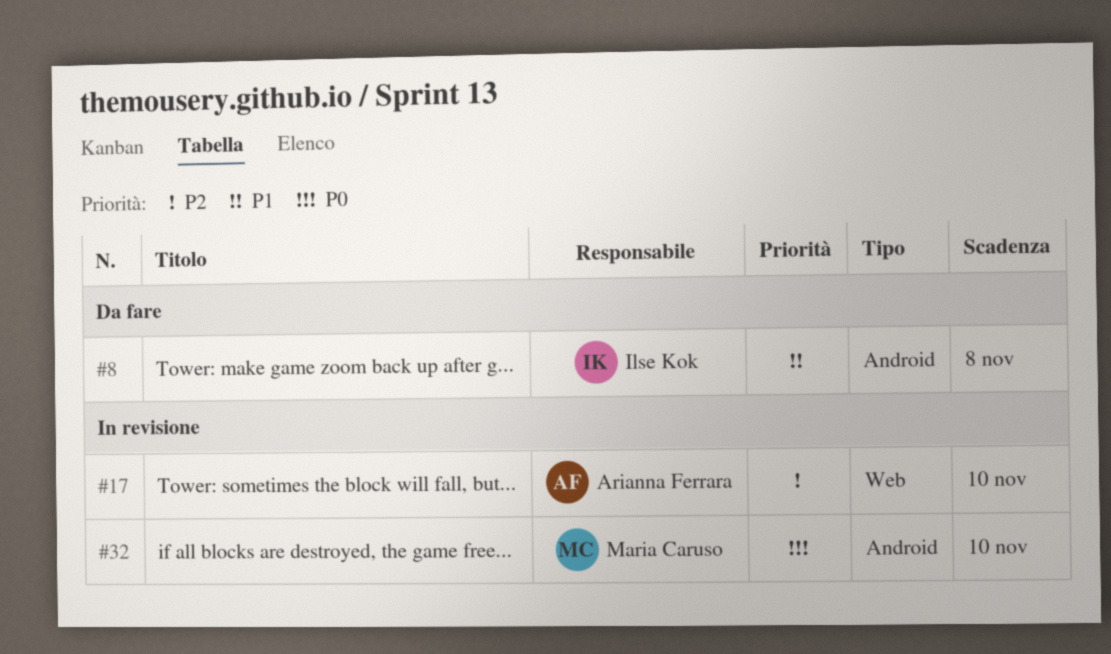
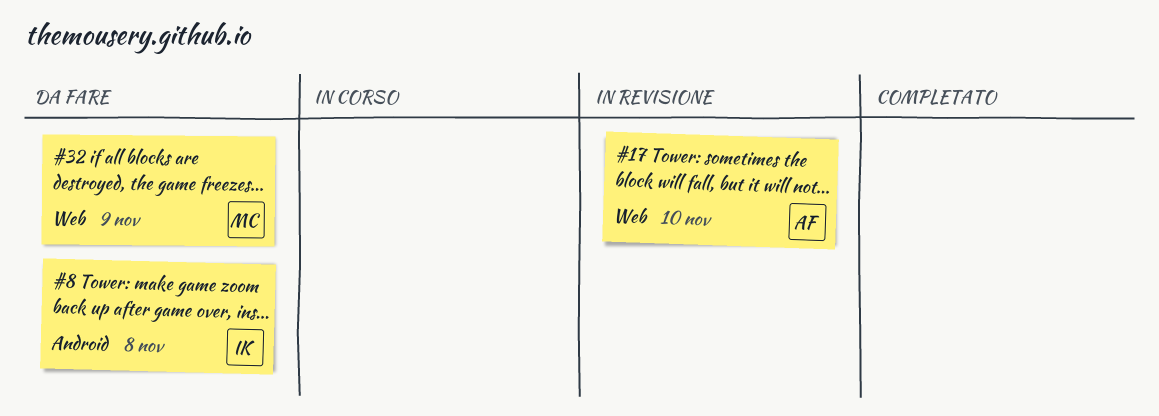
#32, status: In revisione -> Da fare
#32, label: Android -> Web
#32, due: Nov 10 -> Nov 9

